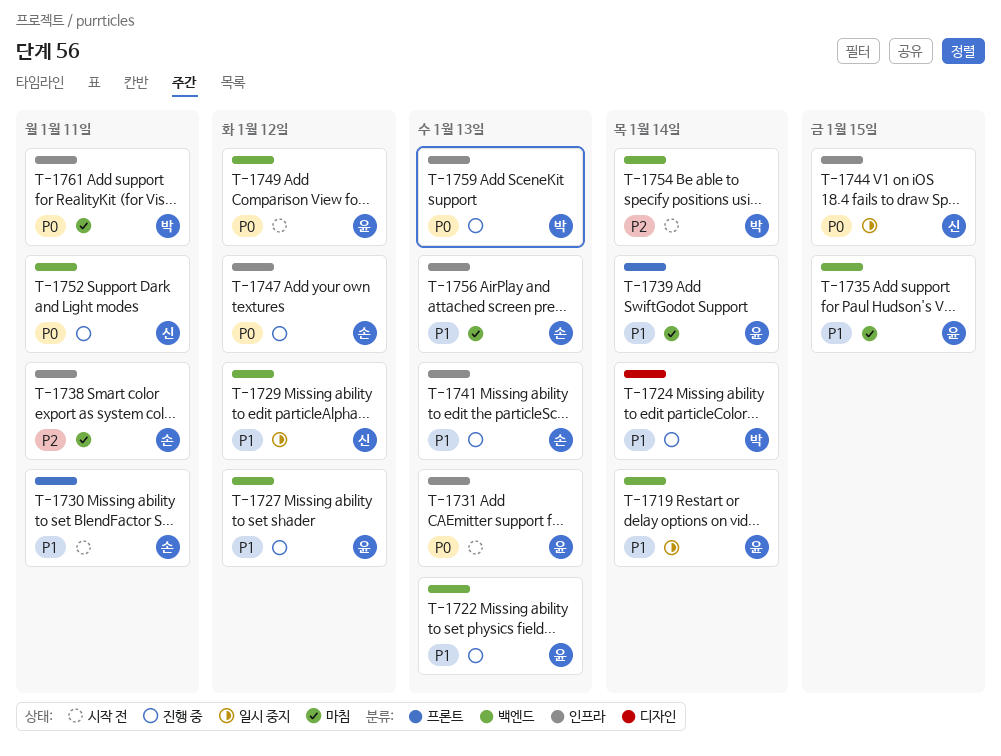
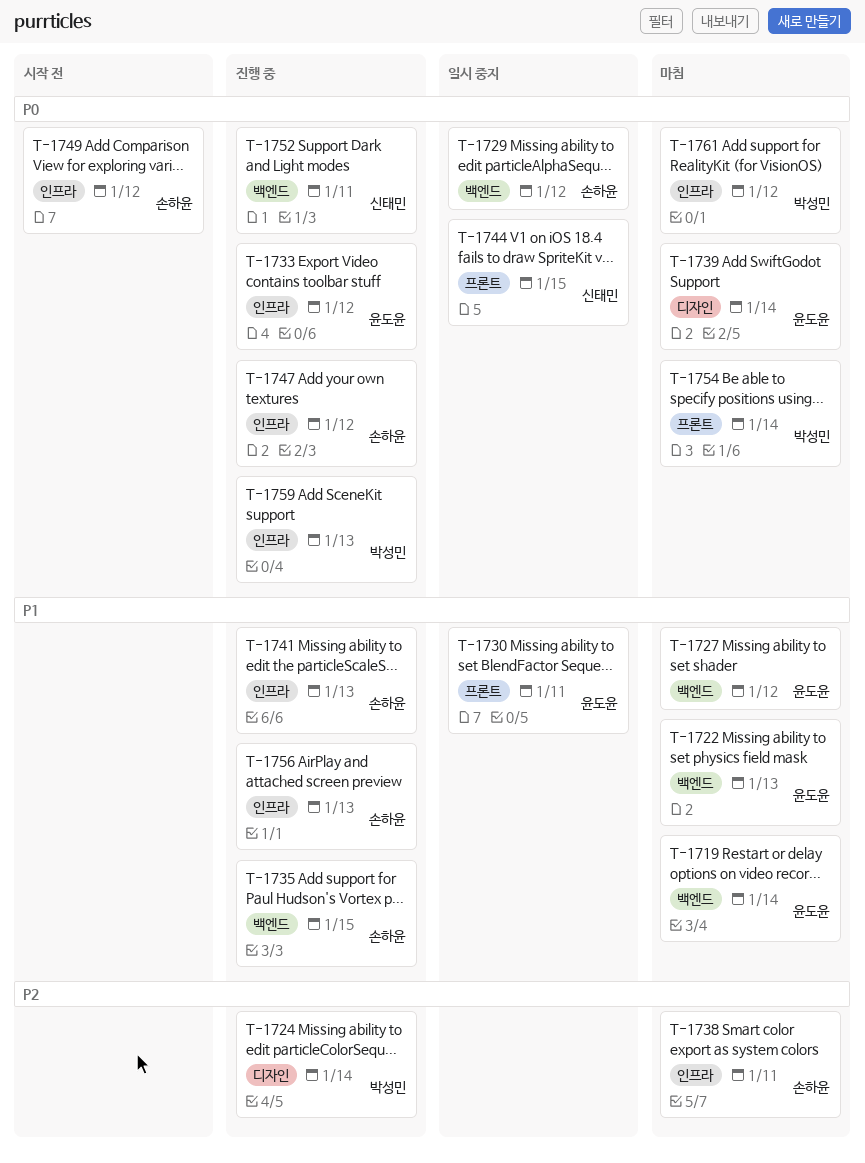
T-1719, status: 일시 중지 -> 마침
T-1722, status: 진행 중 -> 마침
T-1724, priority: P1 -> P2
T-1727, status: 진행 중 -> 마침
T-1729, owner: 신태민 -> 손하윤
T-1729, priority: P1 -> P0
T-1730, status: 시작 전 -> 일시 중지
T-1730, owner: 손하윤 -> 윤도윤
T-1731: present -> none
T-1733: none -> present
T-1735, status: 마침 -> 진행 중
T-1735, owner: 윤도윤 -> 손하윤
T-1739, priority: P1 -> P0
T-1739, label: 프론트 -> 디자인
T-1744, label: 인프라 -> 프론트
T-1749, owner: 윤도윤 -> 손하윤
T-1749, label: 백엔드 -> 인프라
T-1754, status: 시작 전 -> 마침
T-1754, priority: P2 -> P0
T-1754, label: 백엔드 -> 프론트
T-1756, status: 마침 -> 진행 중
T-1761, due: Jan 11 -> Jan 12

